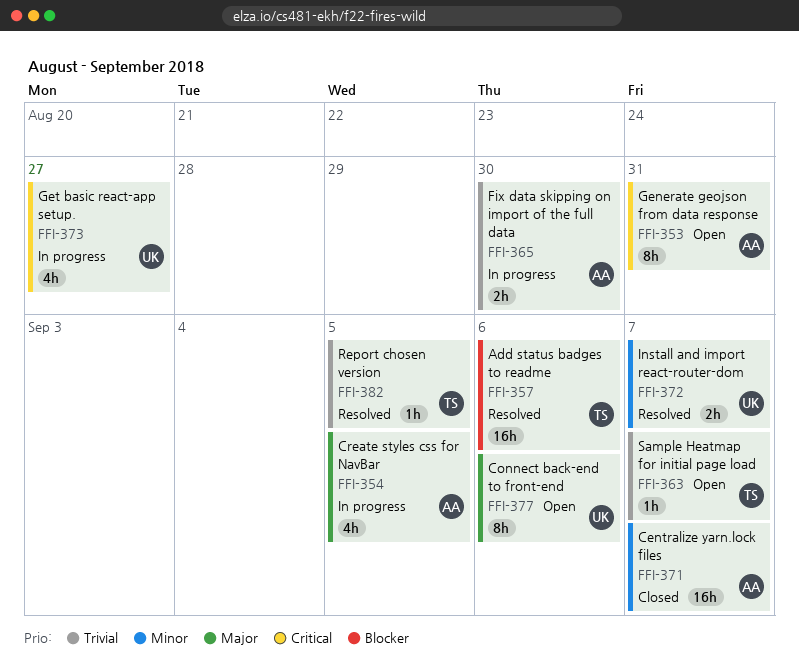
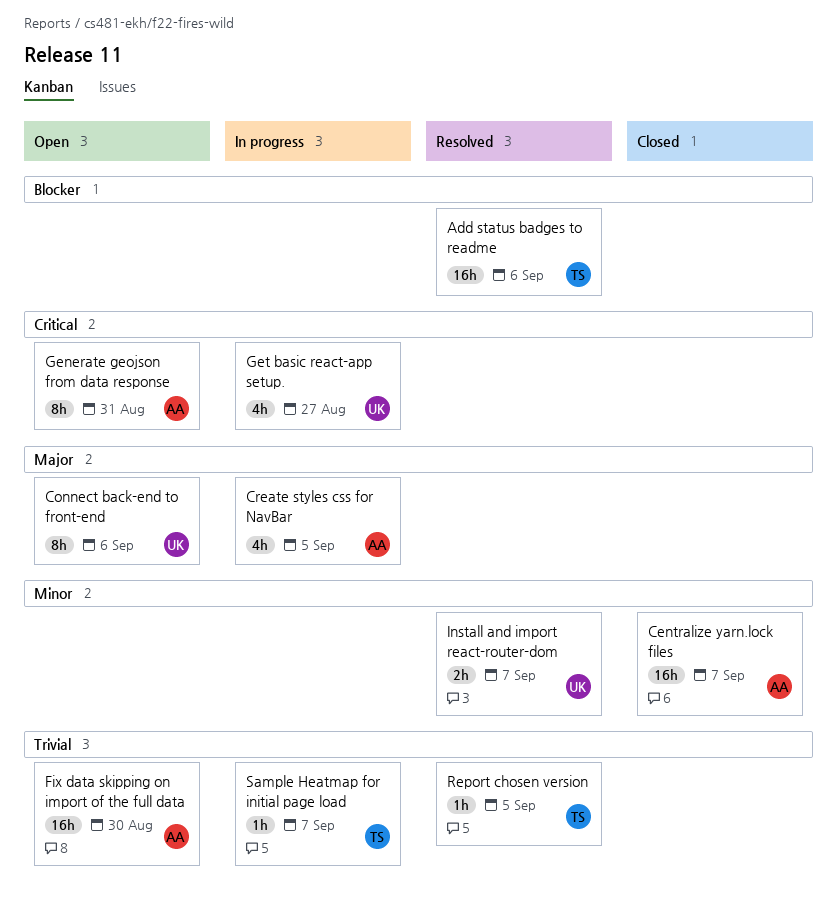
Fix data skipping on import of the full data, status: In progress -> Open
Fix data skipping on import of the full data, estimate: 2h -> 16h
Sample Heatmap for initial page load, status: Open -> In progress

